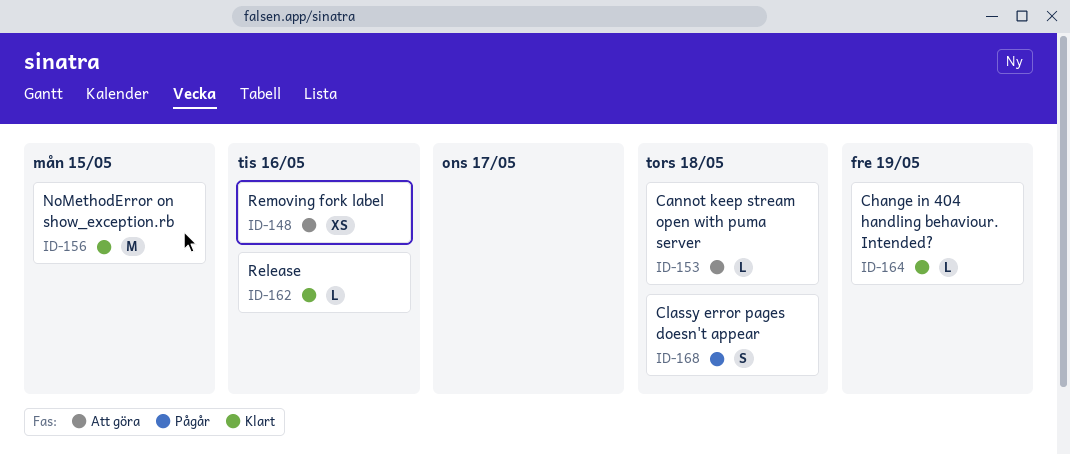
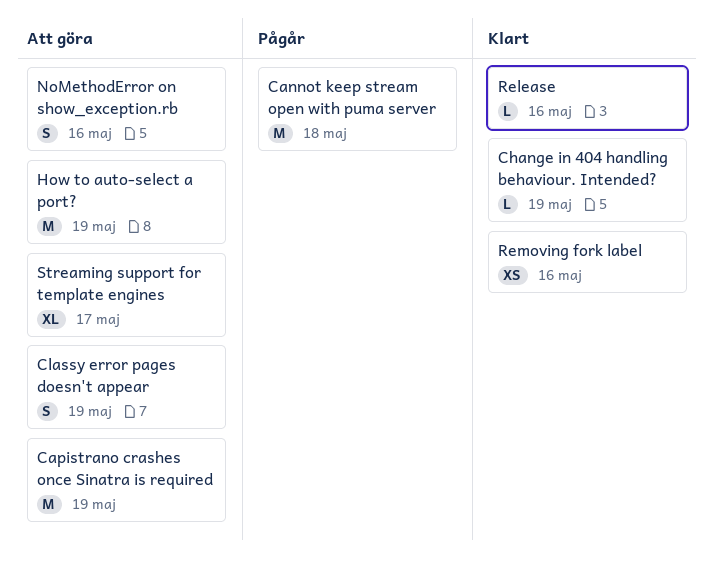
Cannot keep stream open with puma server, status: Att göra -> Pågår
Cannot keep stream open with puma server, estimate: L -> M
Capistrano crashes once Sinatra is required: none -> present
Classy error pages doesn't appear, status: Pågår -> Att göra
Classy error pages doesn't appear, due: May 18 -> May 19
How to auto-select a port?: none -> present
NoMethodError on show_exception.rb, status: Klart -> Att göra
NoMethodError on show_exception.rb, estimate: M -> S
NoMethodError on show_exception.rb, due: May 15 -> May 16
Removing fork label, status: Att göra -> Klart
Streaming support for template engines: none -> present

